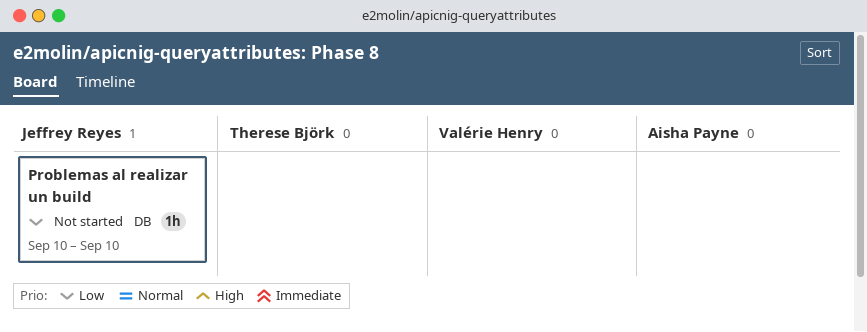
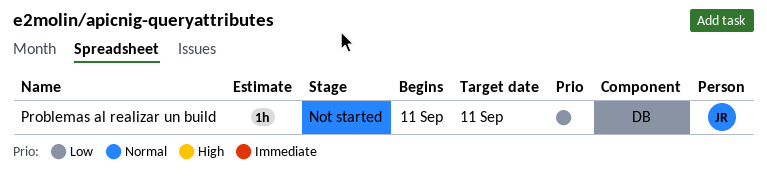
Problemas al realizar un build, start: Sep 10 -> Sep 11
Problemas al realizar un build, due: Sep 10 -> Sep 11

